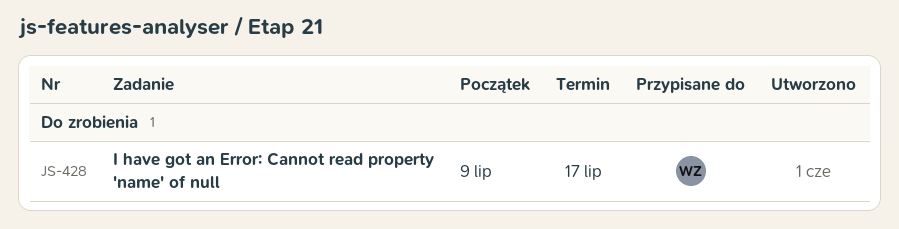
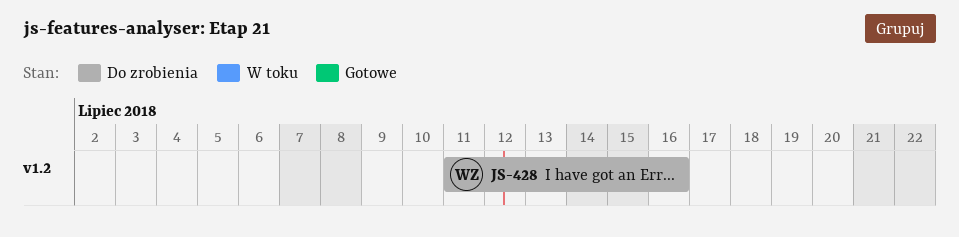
JS-428, start: Jul 9 -> Jul 11
JS-428, due: Jul 17 -> Jul 16

